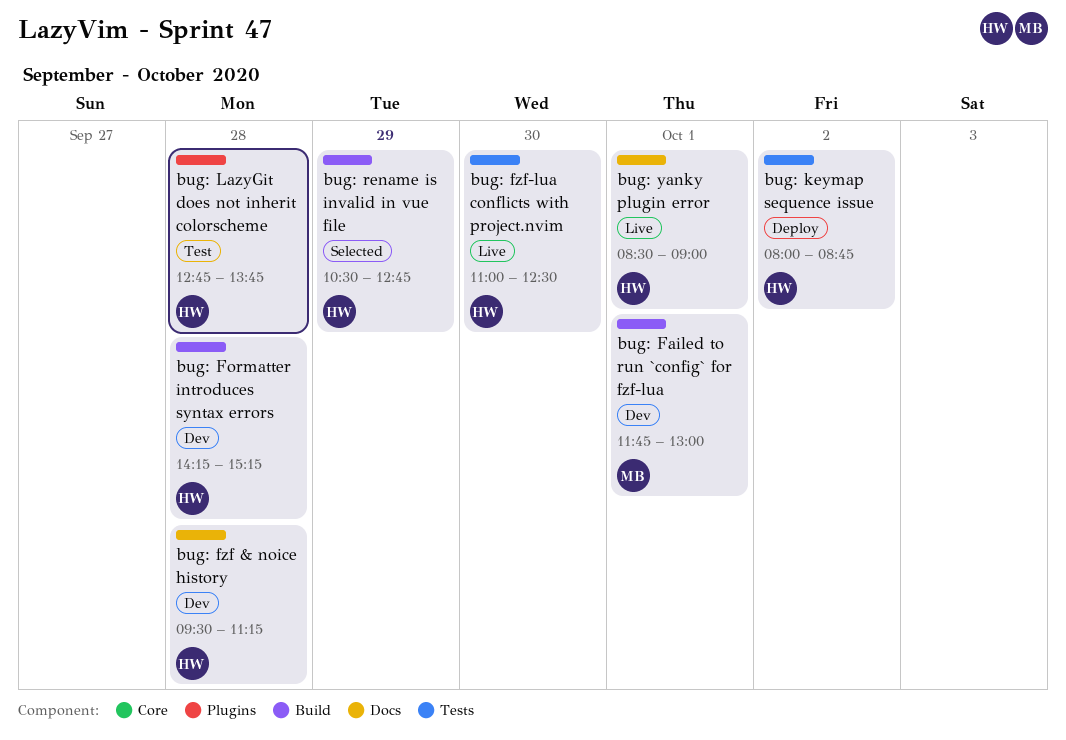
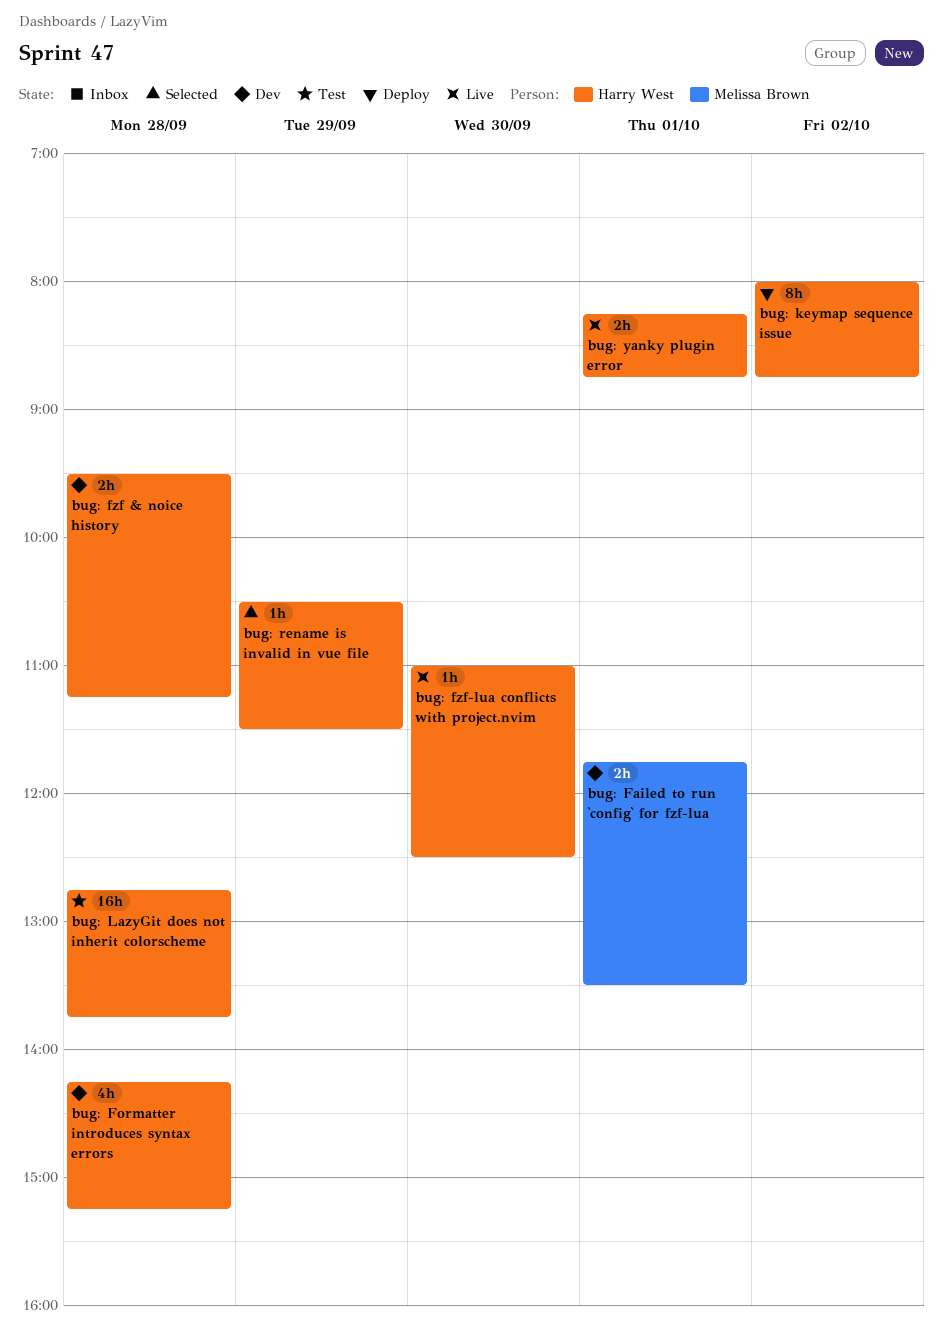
bug: Failed to run `config` for fzf-lua, ends: 13:00 -> 13:30
bug: rename is invalid in vue file, ends: 12:45 -> 11:30
bug: yanky plugin error, begins: 08:30 -> 08:15
bug: yanky plugin error, ends: 09:00 -> 08:45

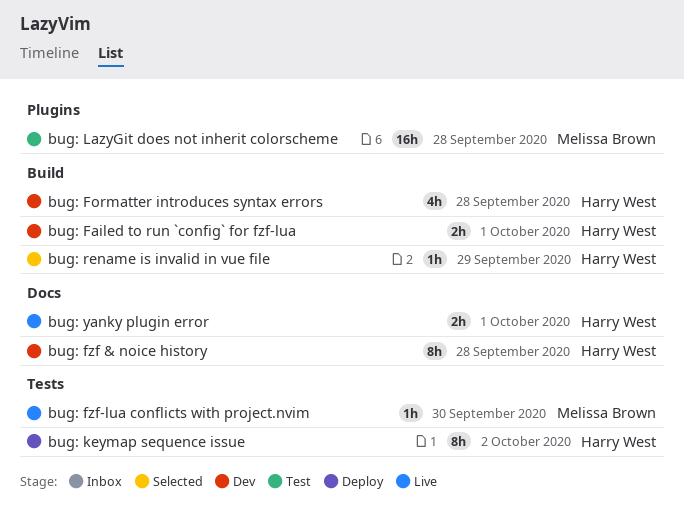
bug: Failed to run `config` for fzf-lua, owner: Melissa Brown -> Harry West
bug: fzf & noice history, estimate: 2h -> 8h
bug: fzf-lua conflicts with project.nvim, owner: Harry West -> Melissa Brown
bug: LazyGit does not inherit colorscheme, owner: Harry West -> Melissa Brown

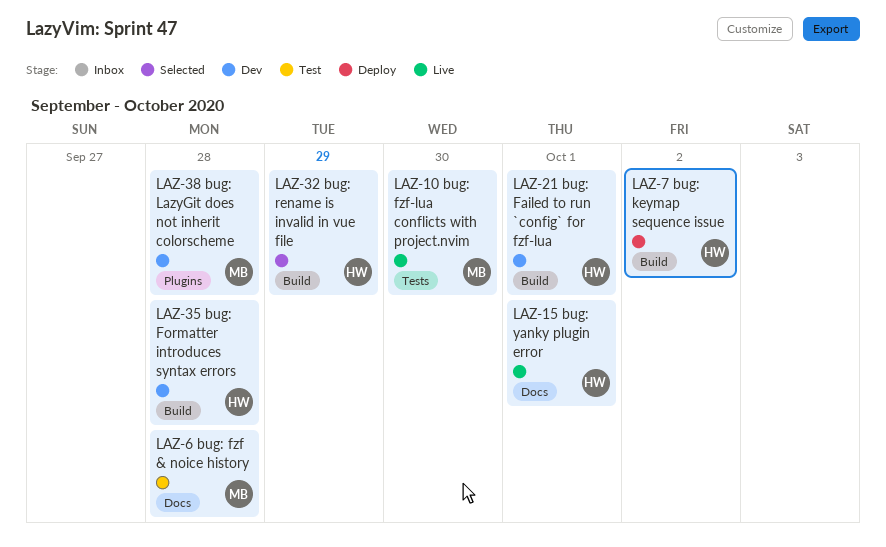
bug: fzf & noice history, status: Dev -> Test
bug: fzf & noice history, owner: Harry West -> Melissa Brown
bug: keymap sequence issue, label: Tests -> Build
bug: LazyGit does not inherit colorscheme, status: Test -> Dev

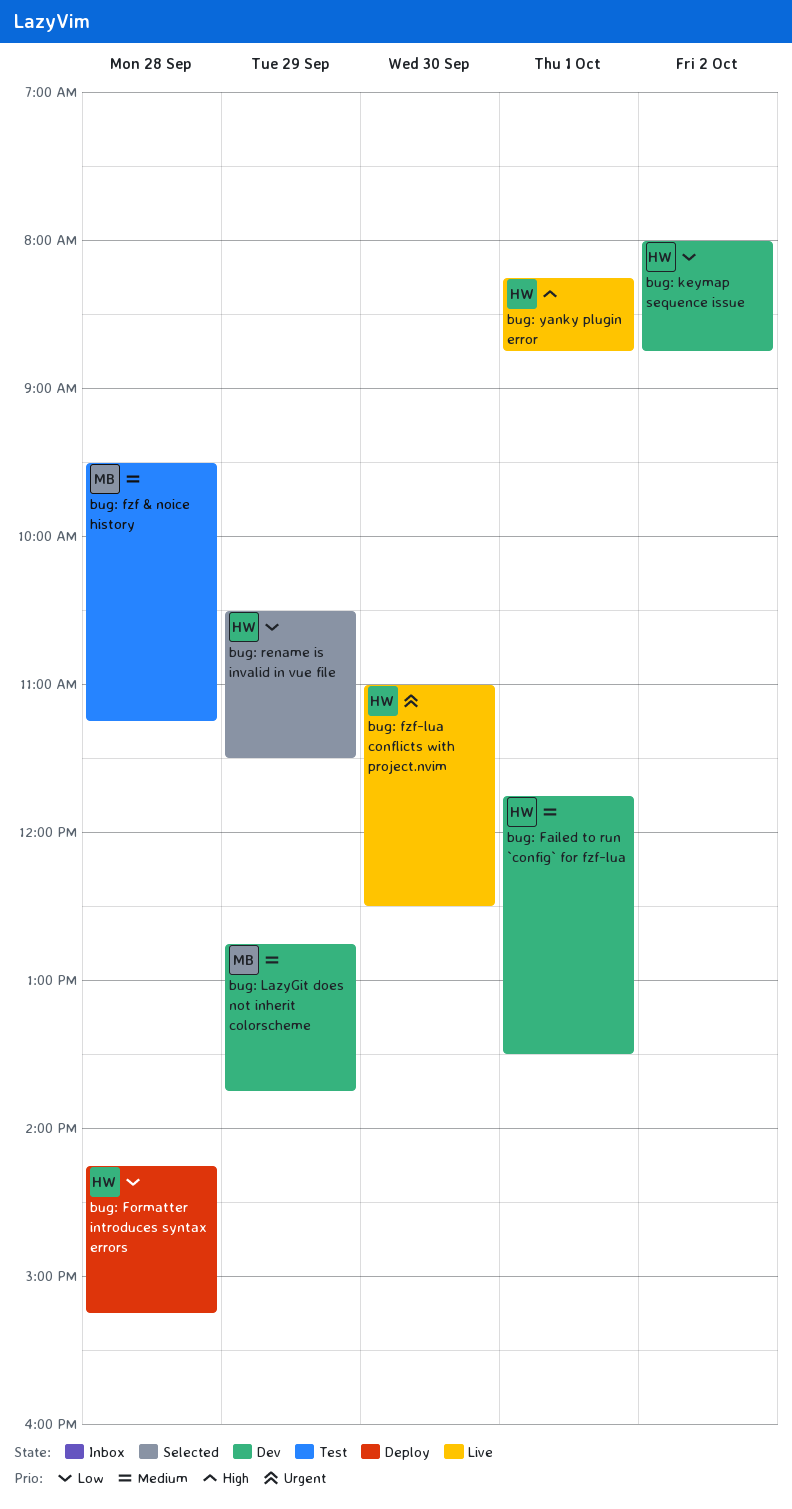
bug: Formatter introduces syntax errors, status: Dev -> Deploy
bug: fzf-lua conflicts with project.nvim, owner: MB -> HW
bug: keymap sequence issue, status: Deploy -> Dev
bug: LazyGit does not inherit colorscheme, day: Sep 28 -> Sep 29

